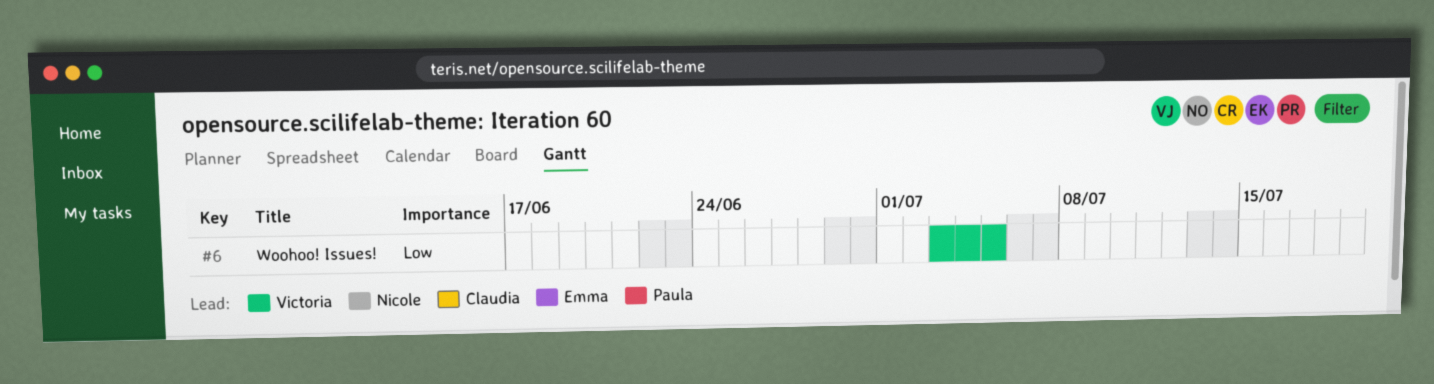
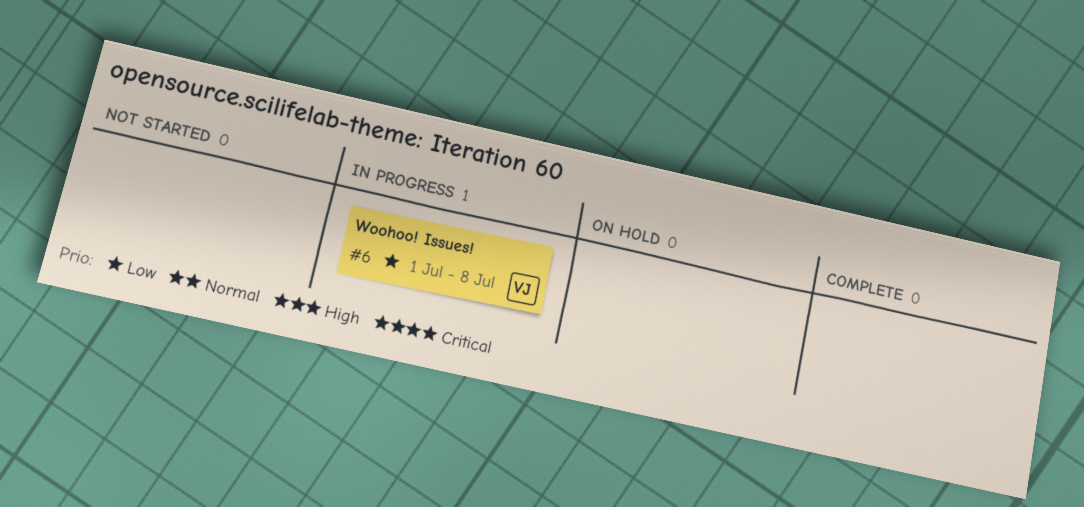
#6, start: Jul 3 -> Jul 1
#6, due: Jul 5 -> Jul 8

